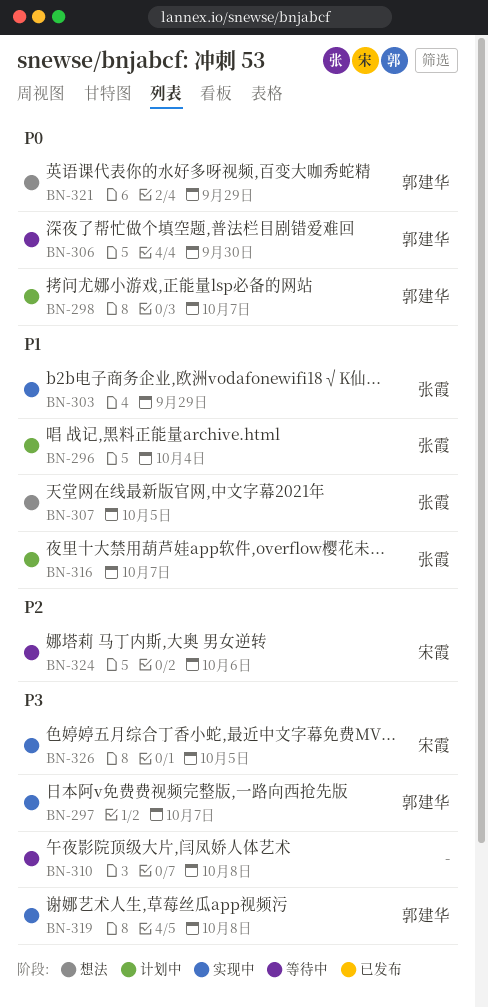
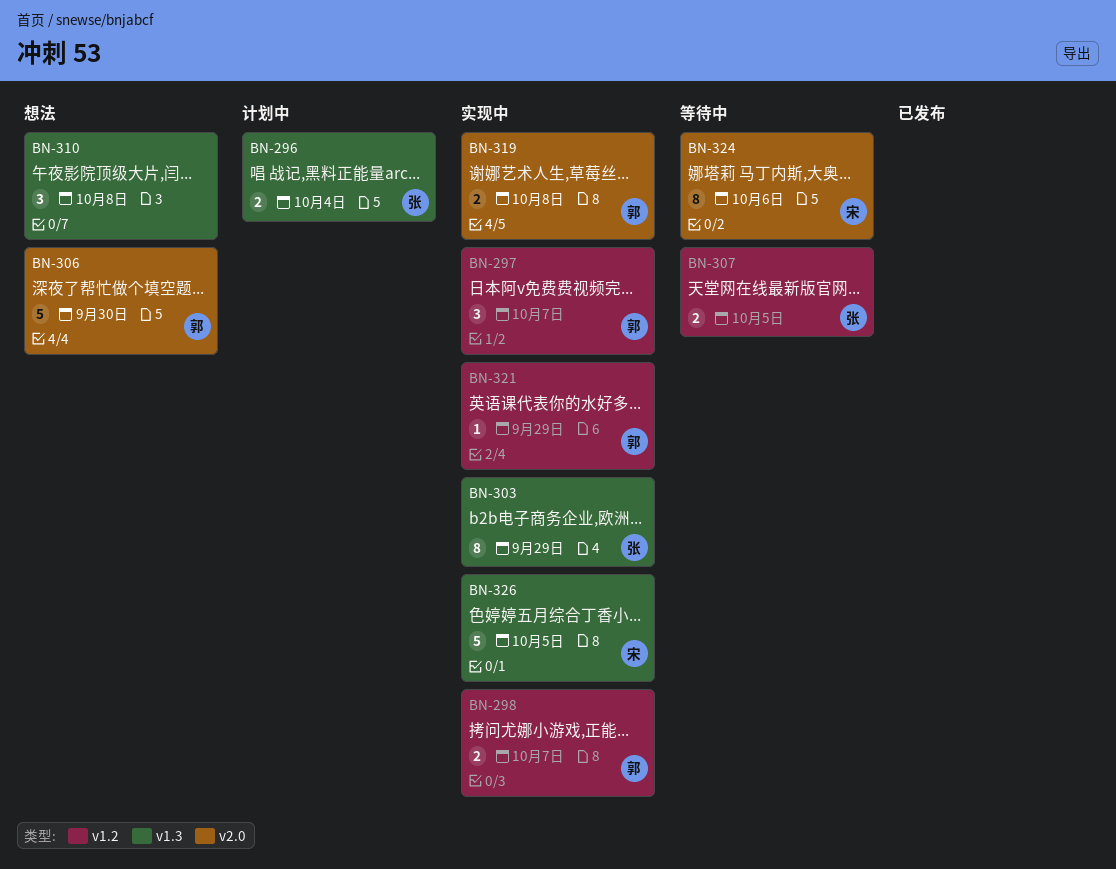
BN-298, status: 计划中 -> 实现中
BN-306, status: 等待中 -> 想法
BN-307, status: 想法 -> 等待中
BN-310, status: 等待中 -> 想法
BN-316: present -> none
BN-321, status: 想法 -> 实现中

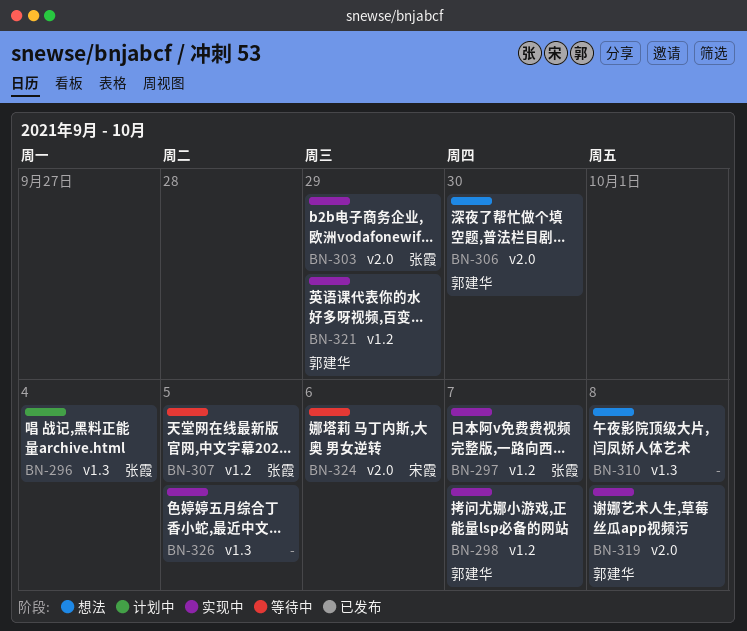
BN-297, owner: 郭建华 -> 张霞
BN-303, label: v1.3 -> v2.0
BN-326, owner: 宋霞 -> none

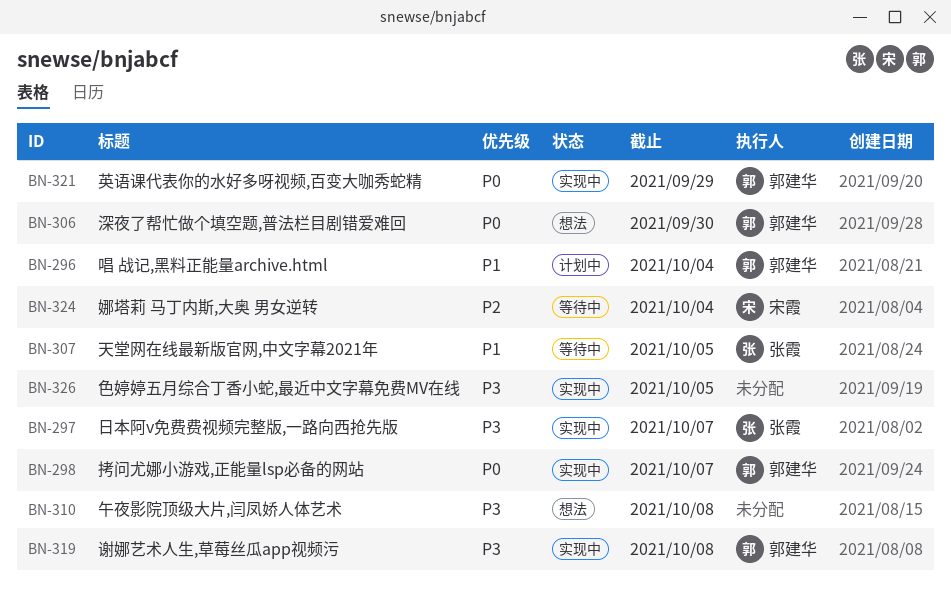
BN-296, owner: 张霞 -> 郭建华
BN-303: present -> none
BN-324, due: Oct 6 -> Oct 4

